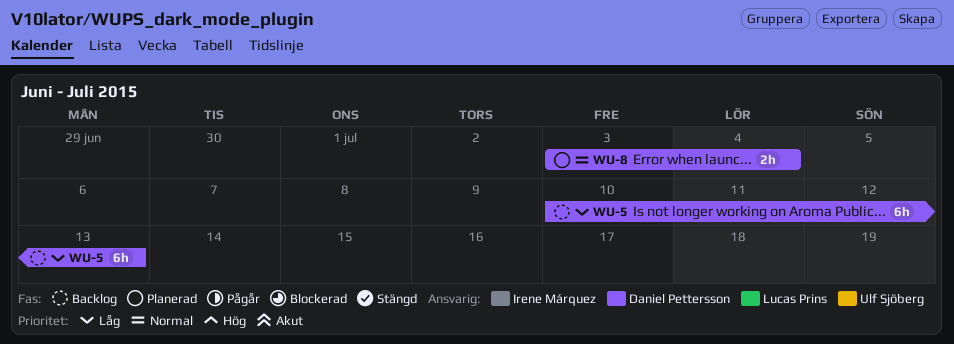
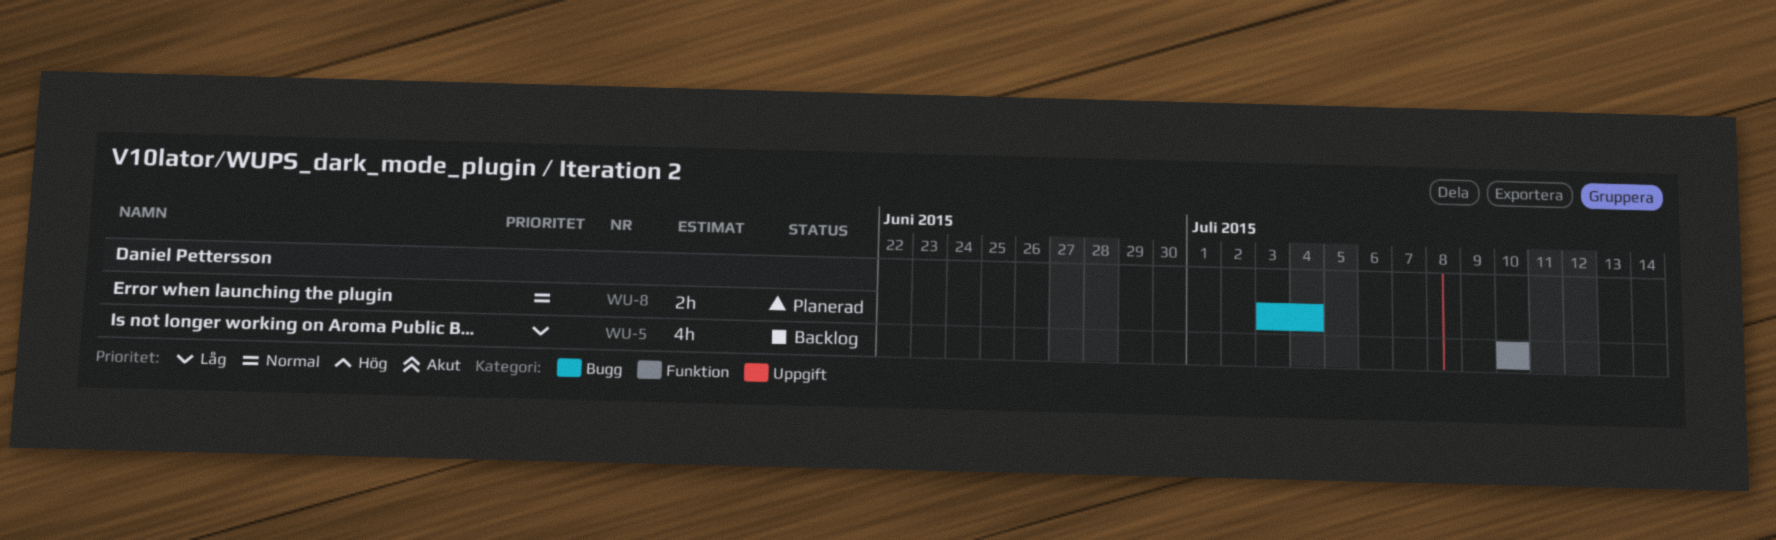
WU-5, estimate: 6h -> 4h
WU-5, due: Jul 13 -> Jul 10

